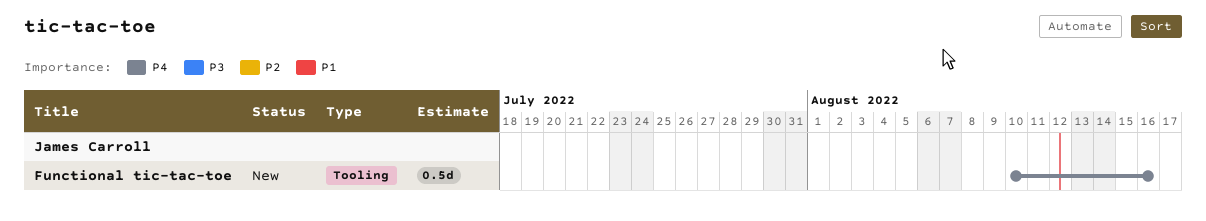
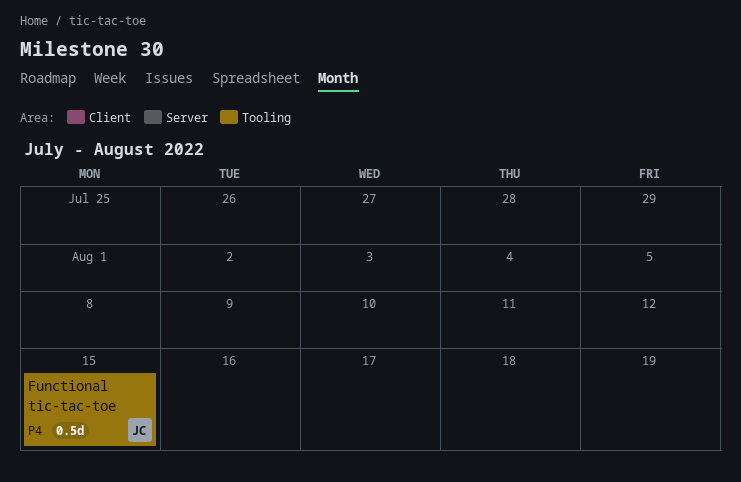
Functional tic-tac-toe, due: Aug 16 -> Aug 15

